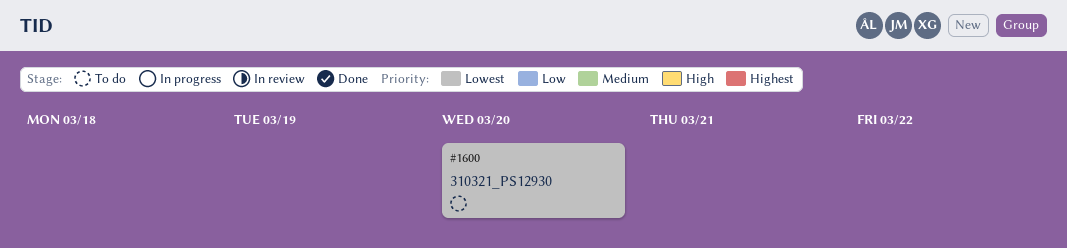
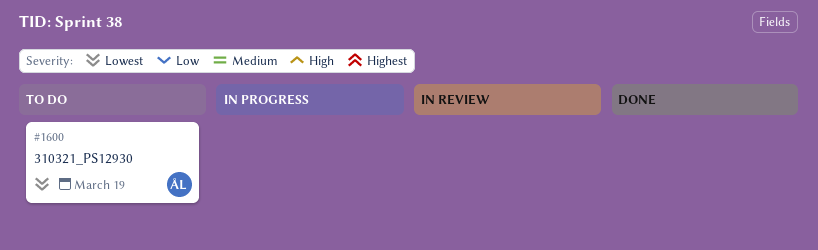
#1600, due: Mar 20 -> Mar 19

